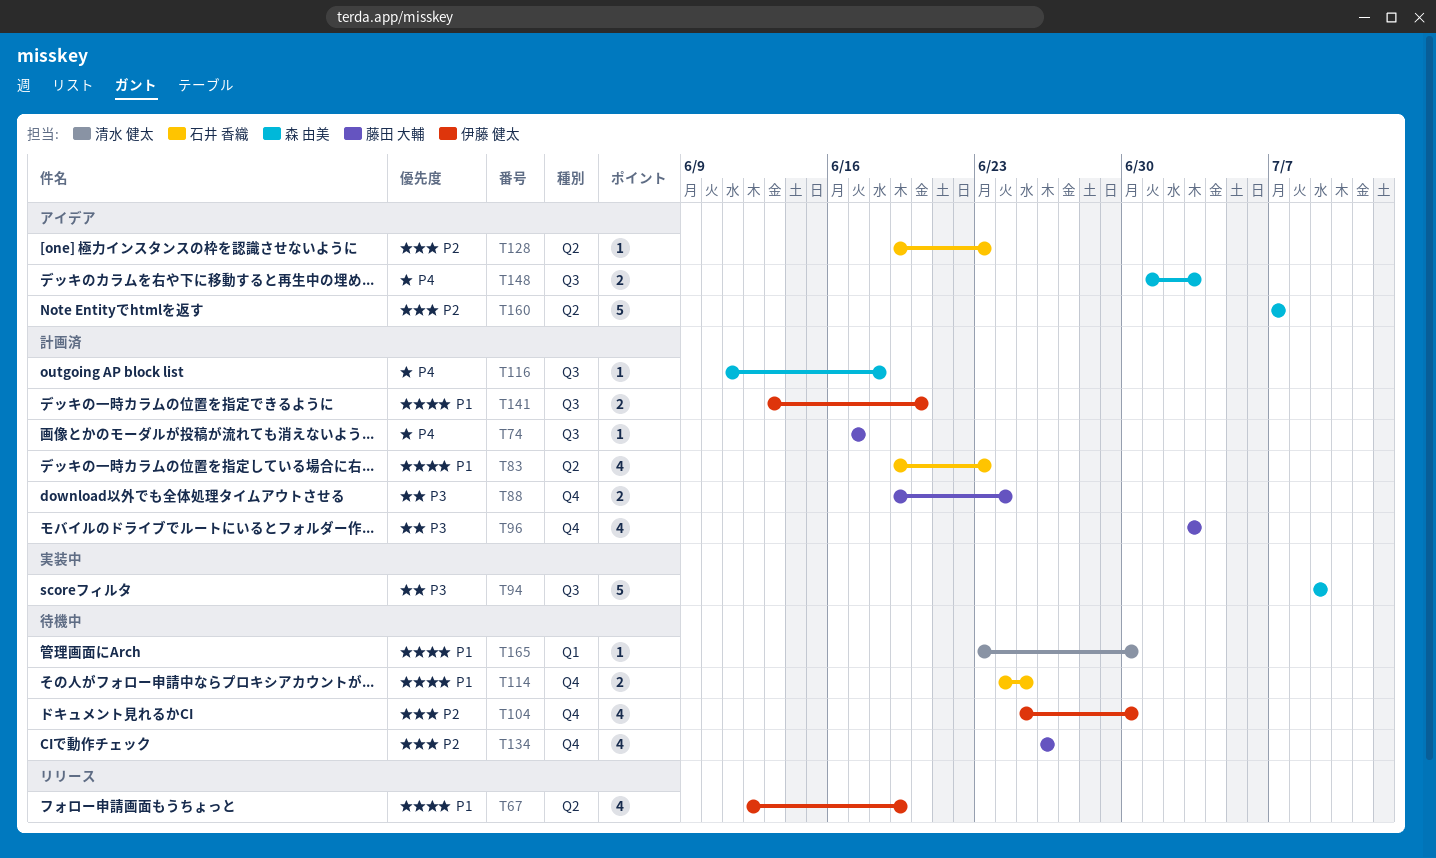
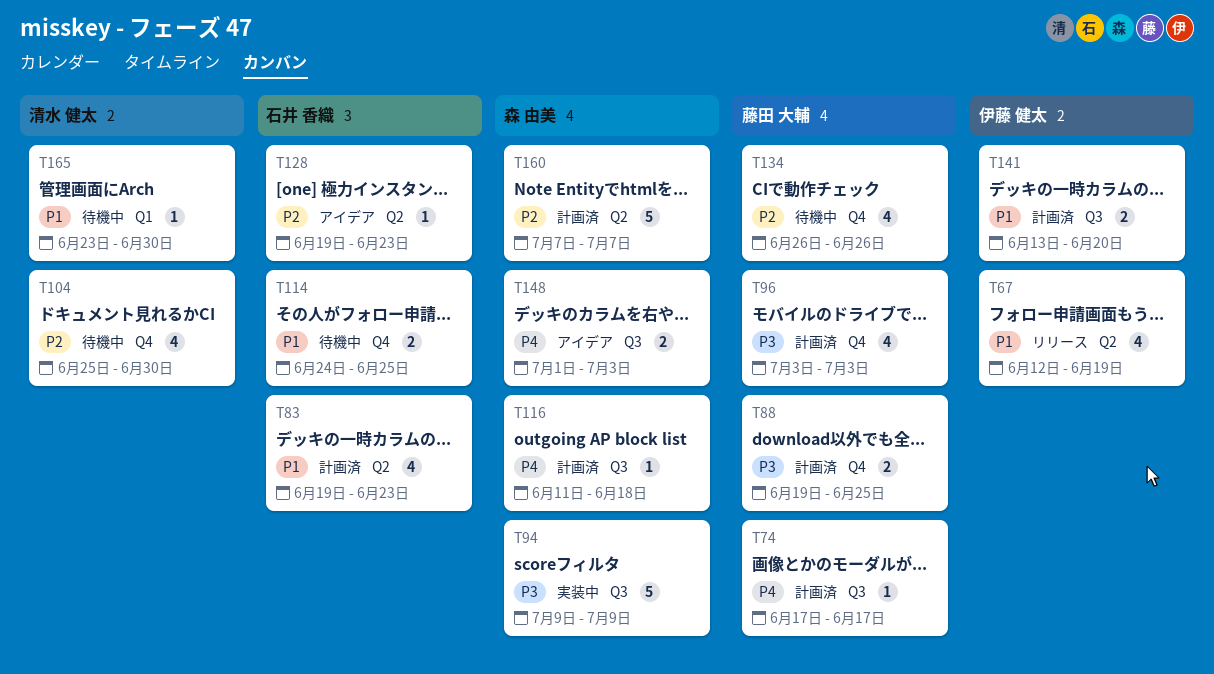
T88, due: Jun 24 -> Jun 25
T104, owner: 伊藤 健太 -> 清水 健太
T160, status: アイデア -> 計画済

